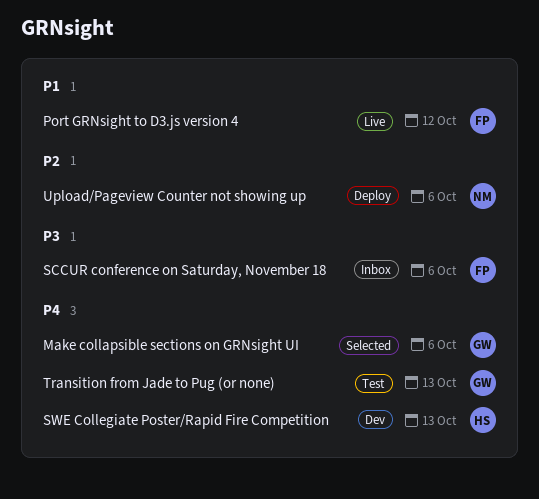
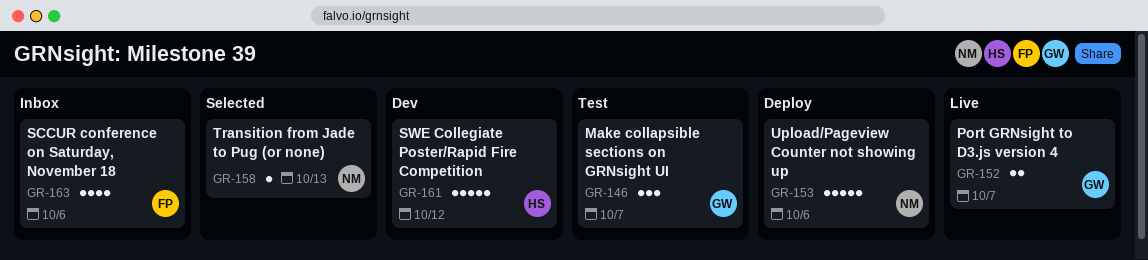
Make collapsible sections on GRNsight UI, status: Selected -> Test
Make collapsible sections on GRNsight UI, due: Oct 6 -> Oct 7
Port GRNsight to D3.js version 4, owner: FP -> GW
Port GRNsight to D3.js version 4, due: Oct 12 -> Oct 7
SWE Collegiate Poster/Rapid Fire Competition, due: Oct 13 -> Oct 12
Transition from Jade to Pug (or none), status: Test -> Selected
Transition from Jade to Pug (or none), owner: GW -> NM

